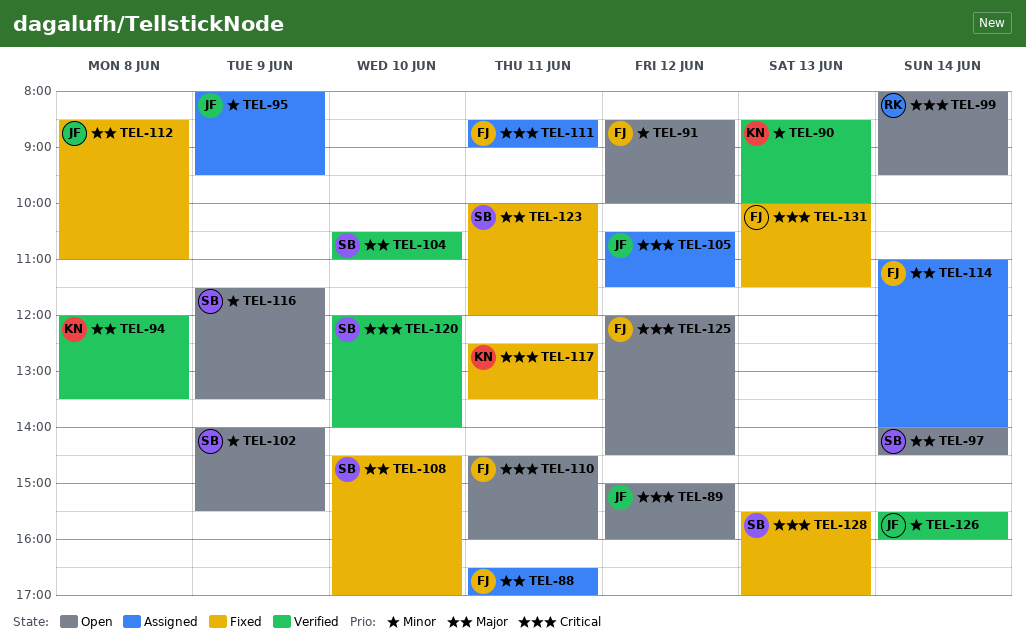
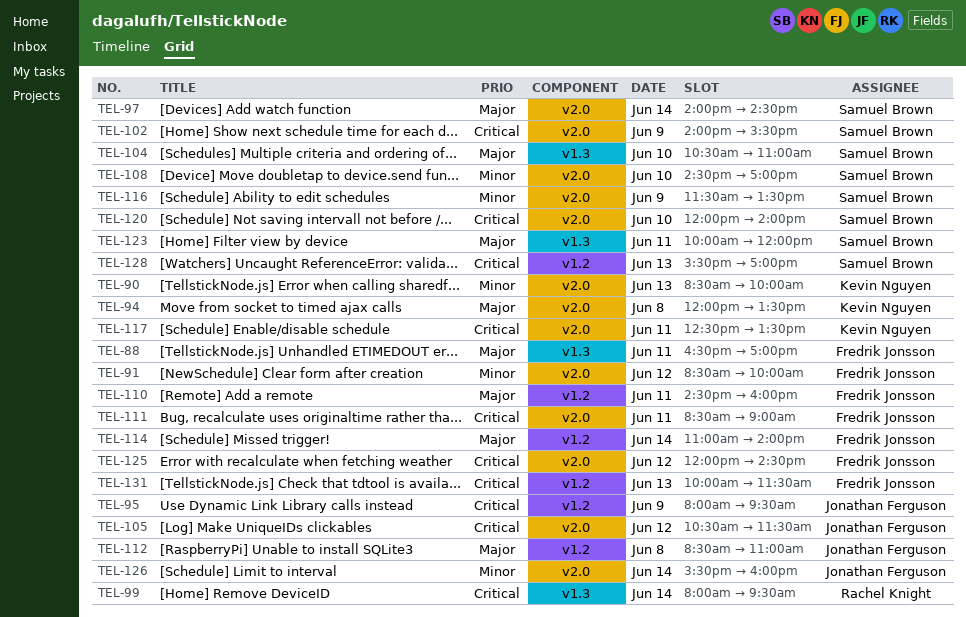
TEL-89: present -> none
TEL-95, priority: Minor -> Critical
TEL-102, priority: Minor -> Critical
TEL-108, priority: Major -> Minor
TEL-110, priority: Critical -> Major

